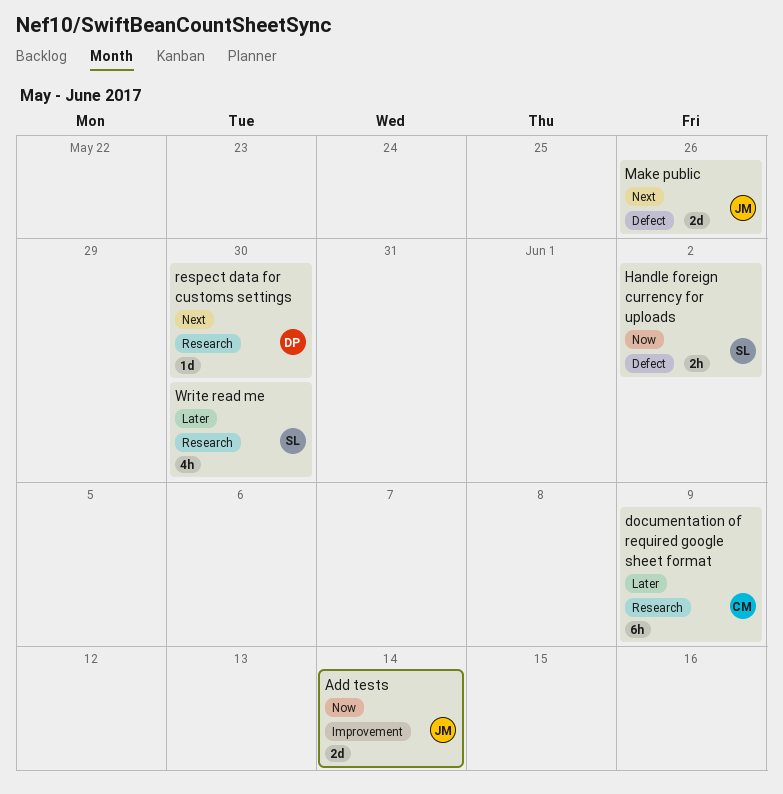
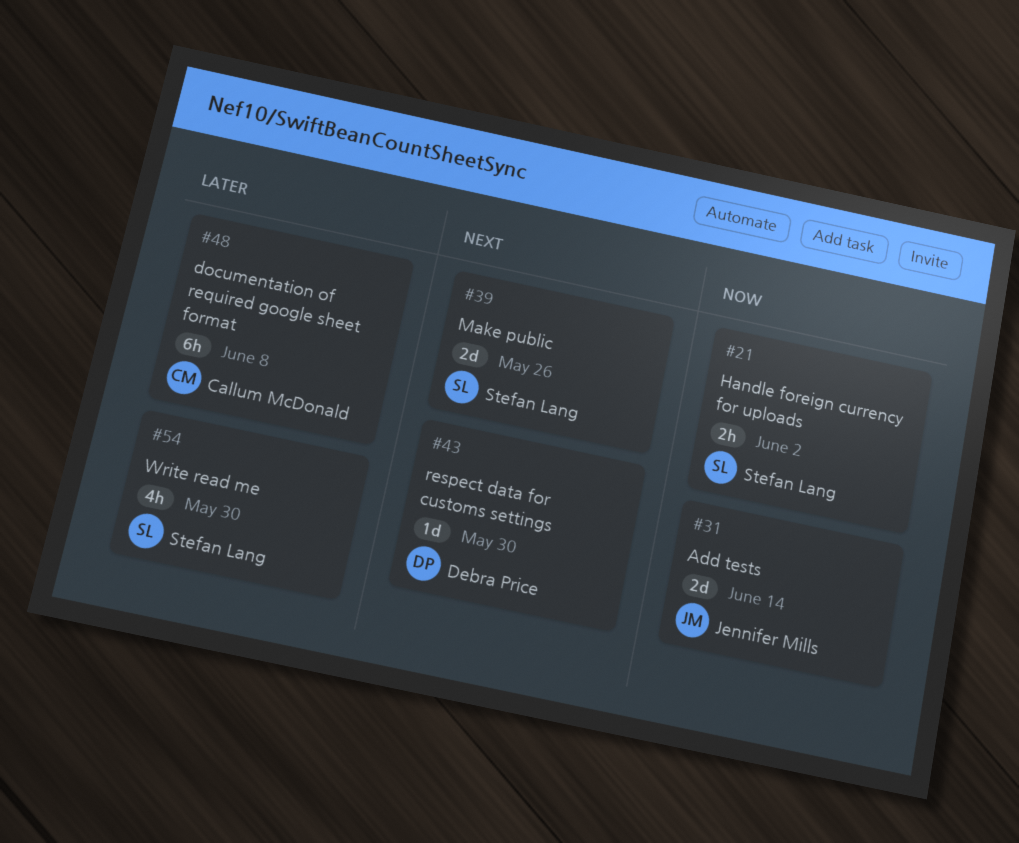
documentation of required google sheet format, due: Jun 9 -> Jun 8
Make public, owner: Jennifer Mills -> Stefan Lang

